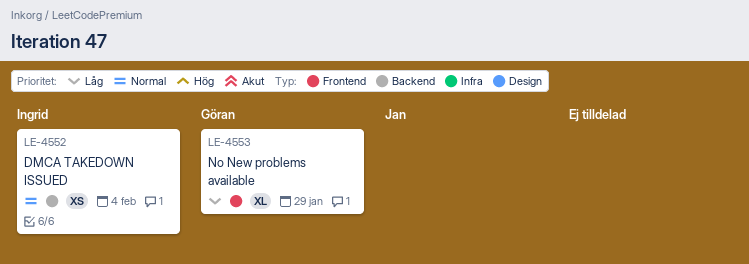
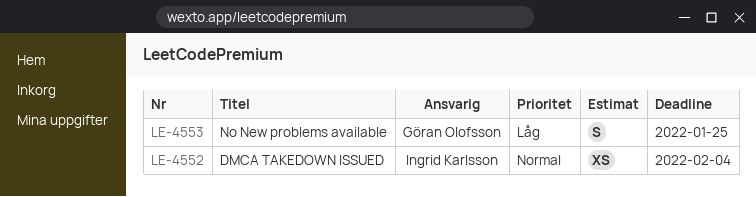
LE-4553, estimate: XL -> S
LE-4553, due: Jan 29 -> Jan 25

